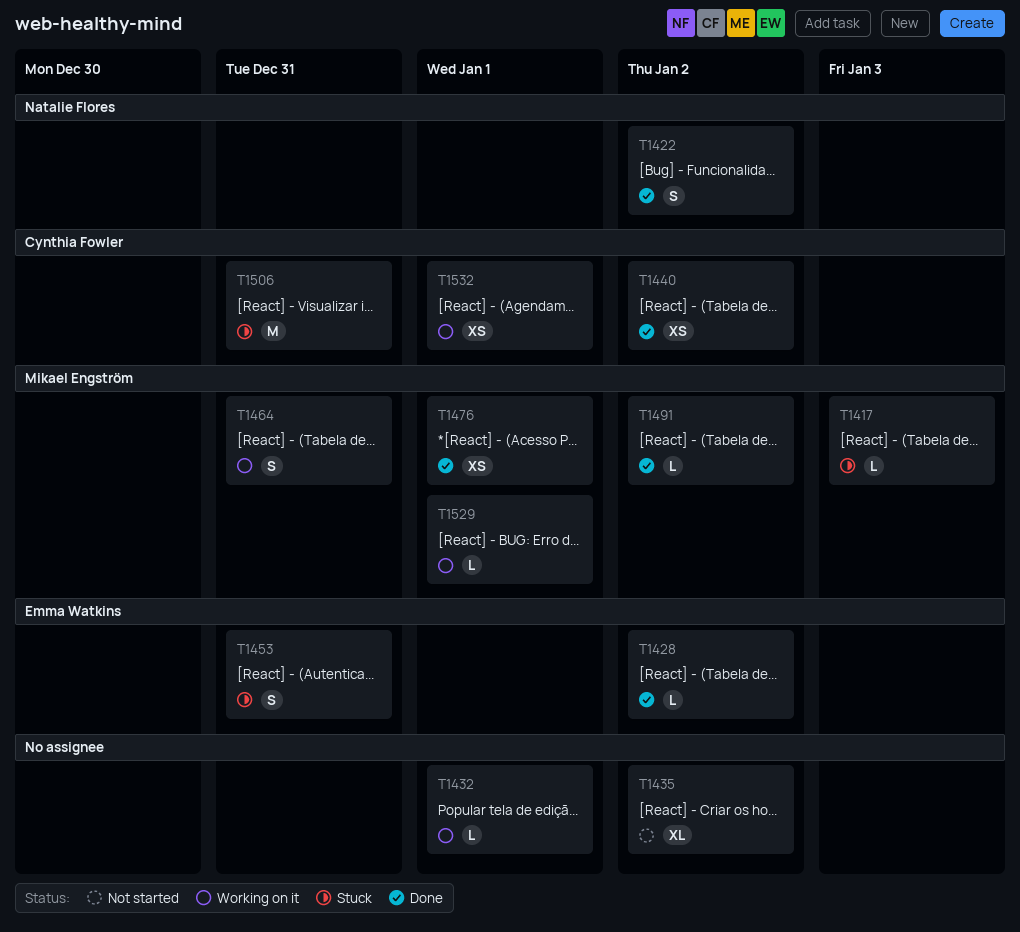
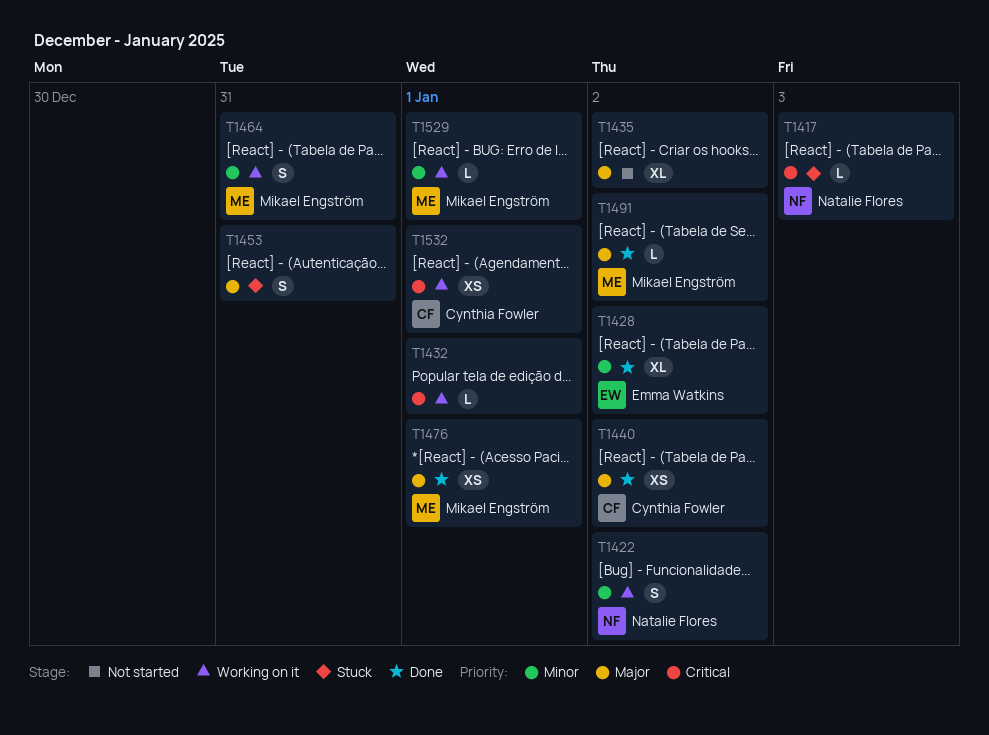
T1417, owner: Mikael Engström -> Natalie Flores
T1422, status: Done -> Working on it
T1428, estimate: L -> XL
T1453, owner: Emma Watkins -> none
T1506: present -> none

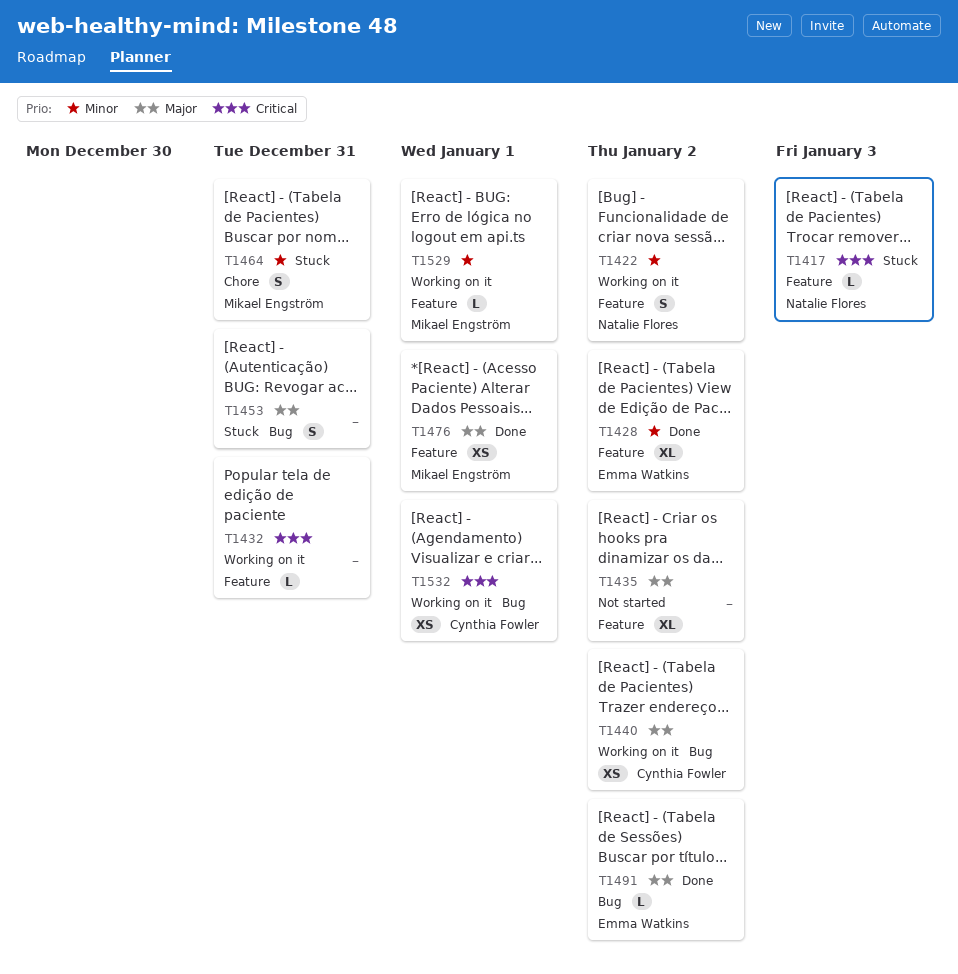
T1432, due: Jan 1 -> Dec 31
T1440, status: Done -> Working on it
T1464, status: Working on it -> Stuck
T1491, owner: Mikael Engström -> Emma Watkins

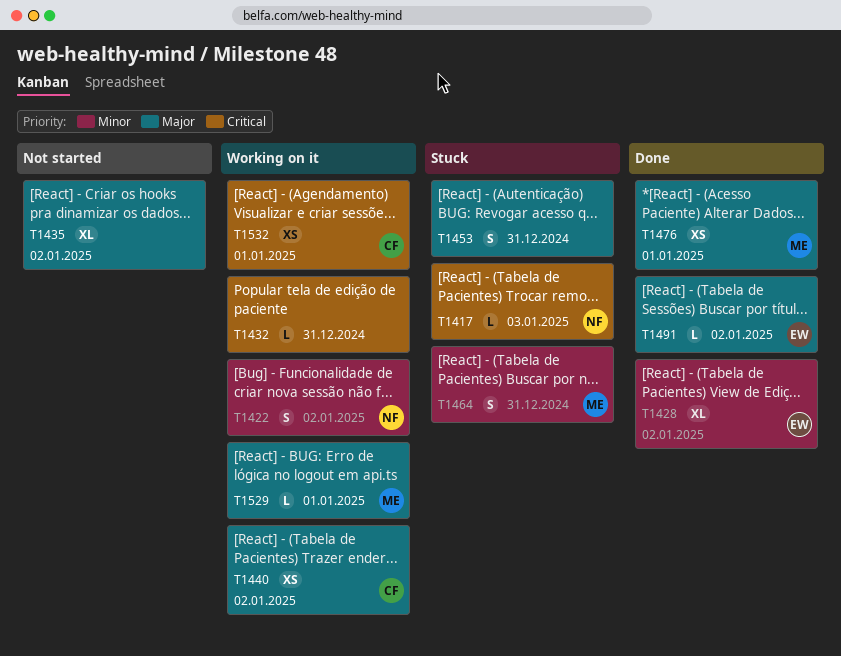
T1529, priority: Minor -> Major

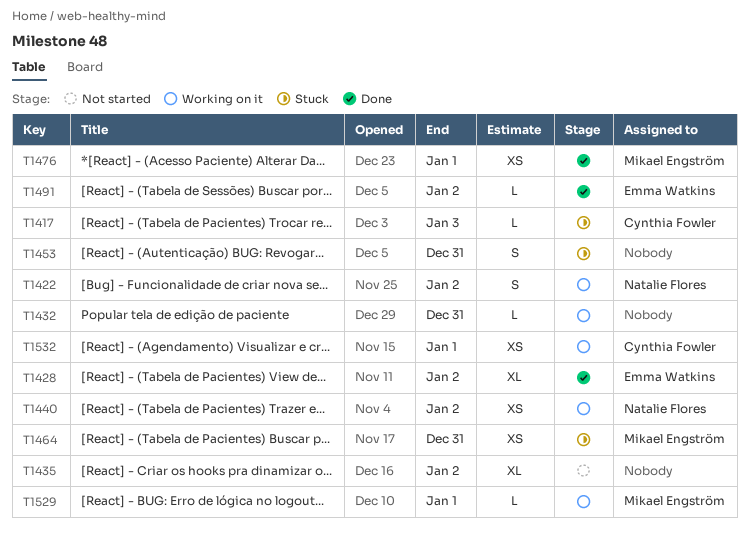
T1417, owner: Natalie Flores -> Cynthia Fowler
T1440, owner: Cynthia Fowler -> Natalie Flores
T1464, estimate: S -> XS

